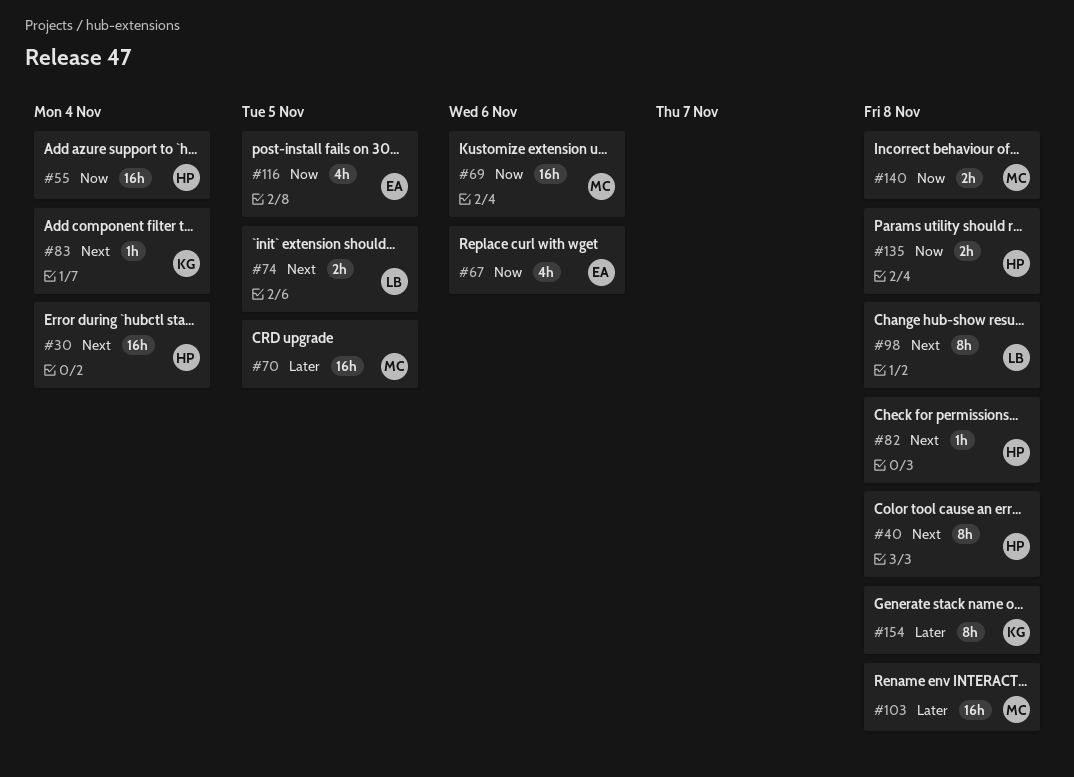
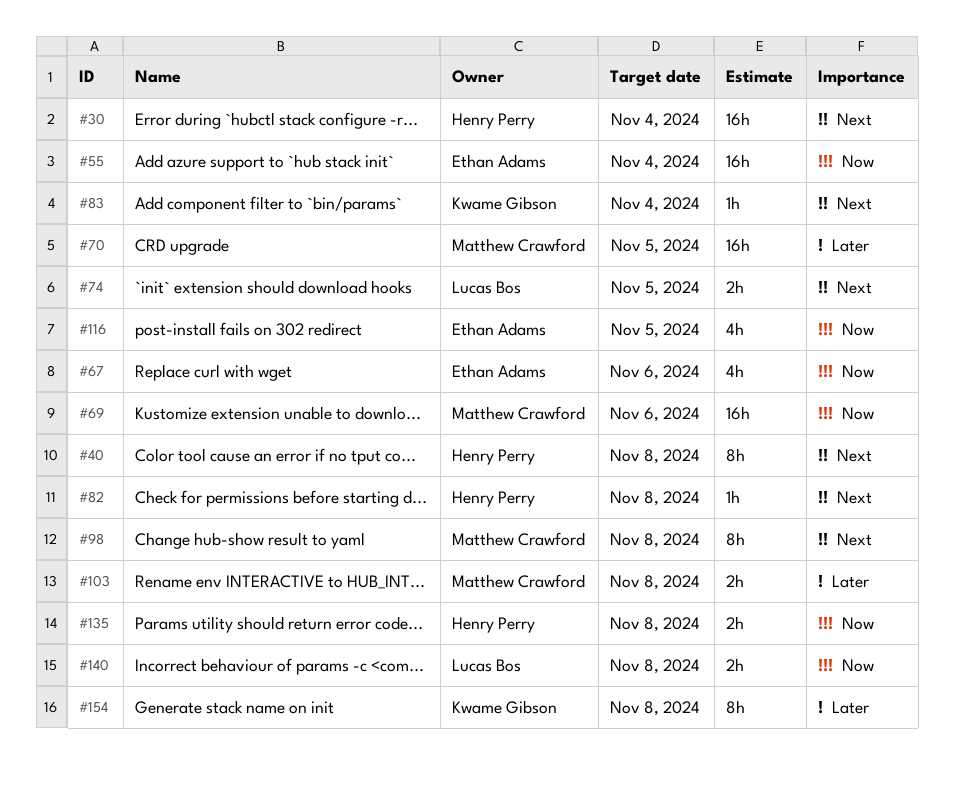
#55, owner: Henry Perry -> Ethan Adams
#98, owner: Lucas Bos -> Matthew Crawford
#103, estimate: 16h -> 2h
#140, owner: Matthew Crawford -> Lucas Bos

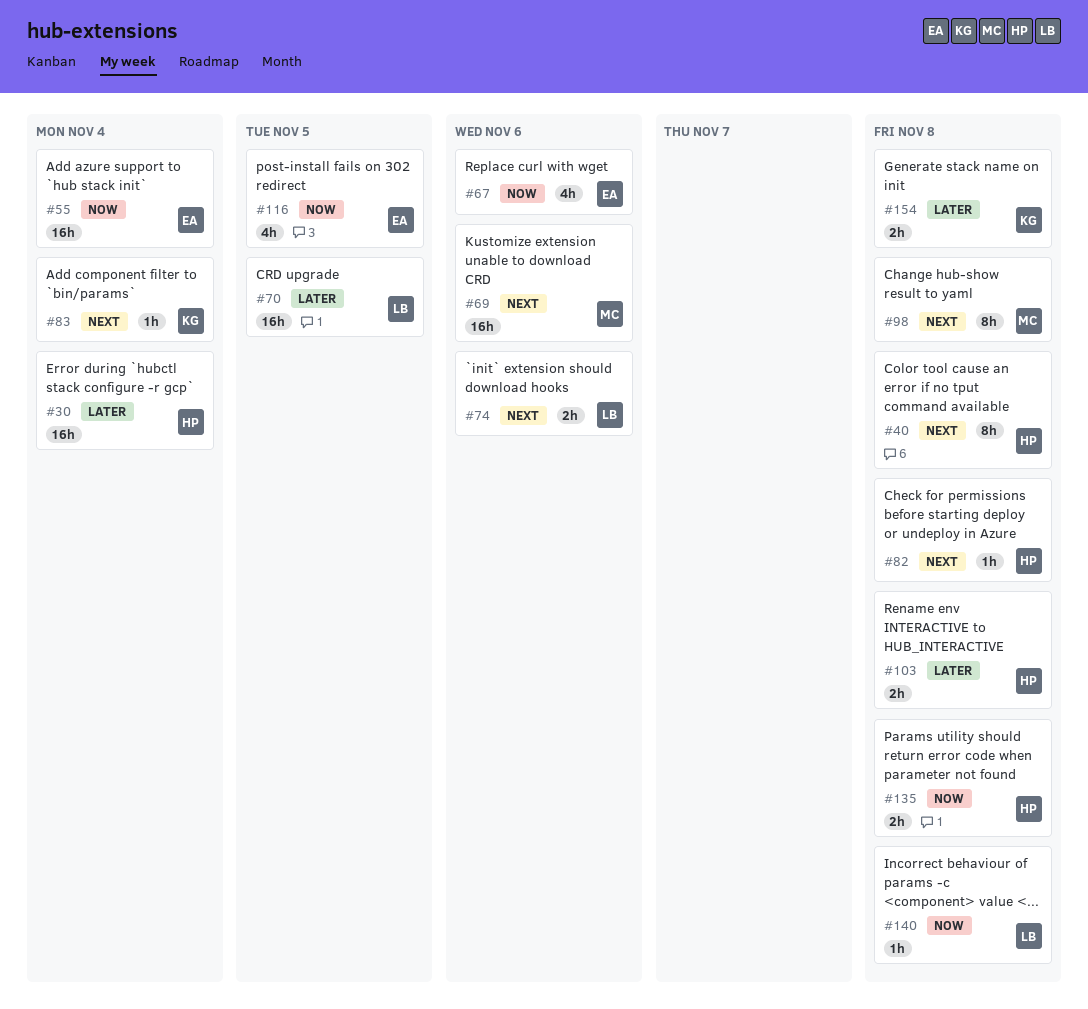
#30, priority: Next -> Later
#69, priority: Now -> Next
#70, owner: Matthew Crawford -> Lucas Bos
#74, due: Nov 5 -> Nov 6
#103, owner: Matthew Crawford -> Henry Perry
#140, estimate: 2h -> 1h
#154, estimate: 8h -> 2h

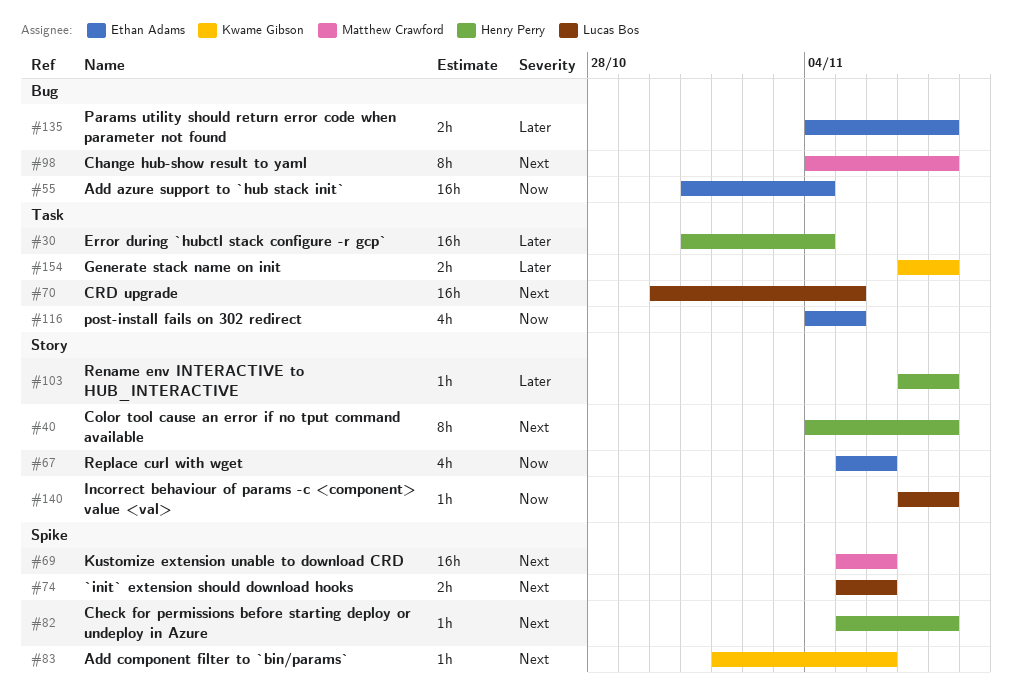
#70, priority: Later -> Next
#83, due: Nov 4 -> Nov 6
#103, estimate: 2h -> 1h
#135, owner: Henry Perry -> Ethan Adams
#135, priority: Now -> Later

